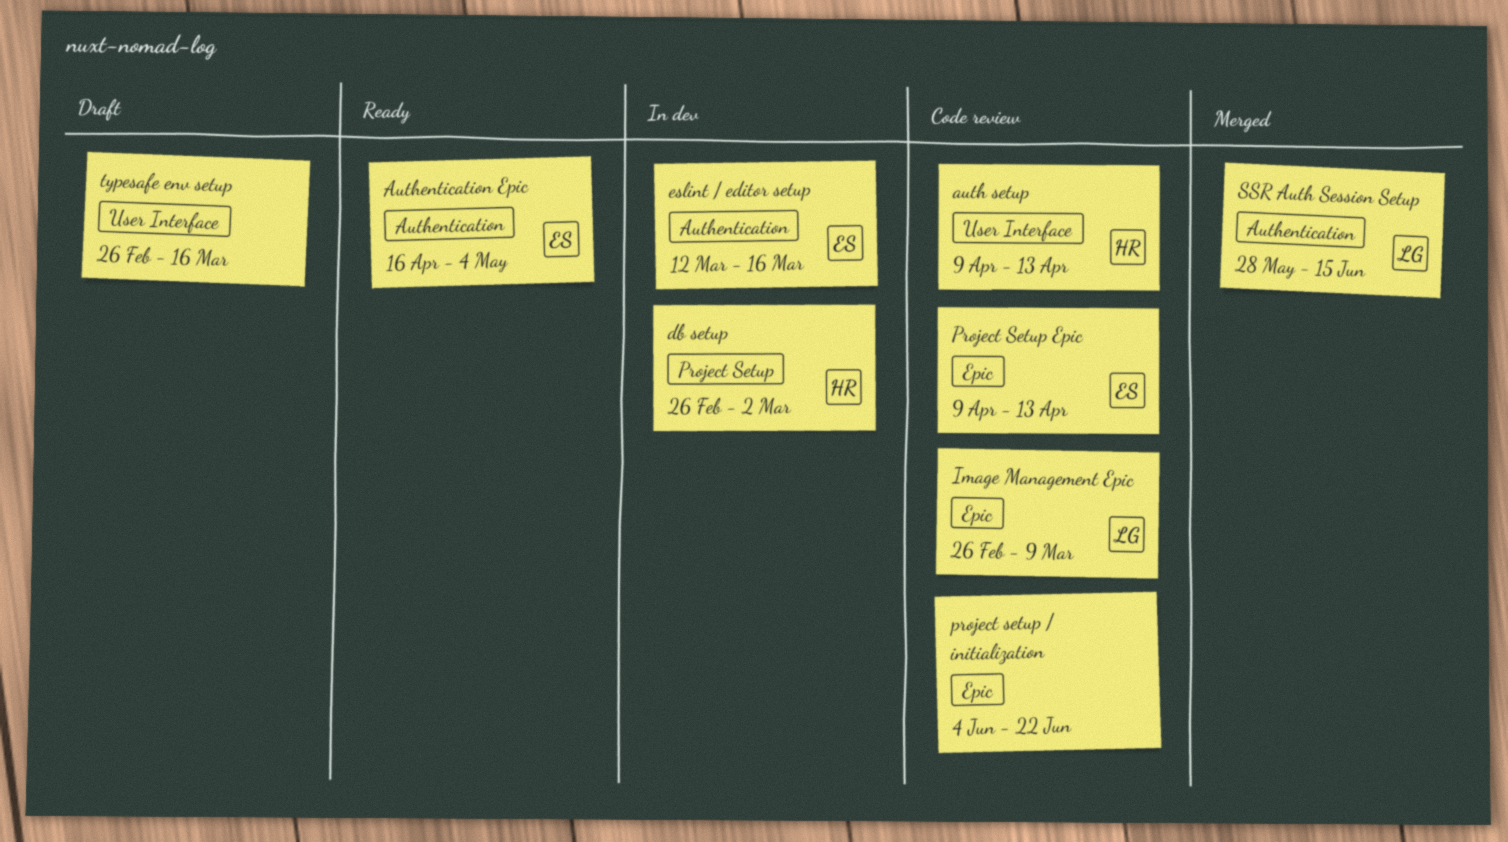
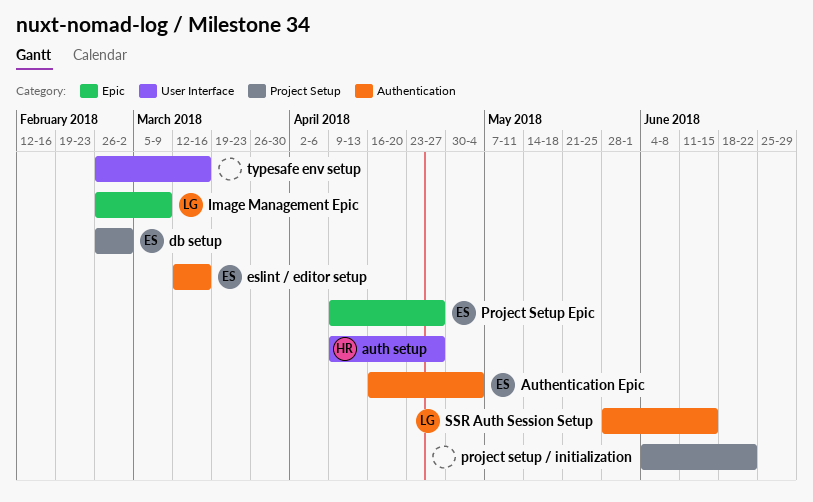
auth setup, due: Apr 13 -> Apr 27
db setup, owner: HR -> ES
project setup / initialization, label: Epic -> Project Setup
Project Setup Epic, due: Apr 13 -> Apr 27

